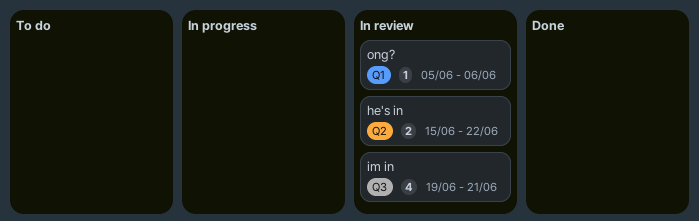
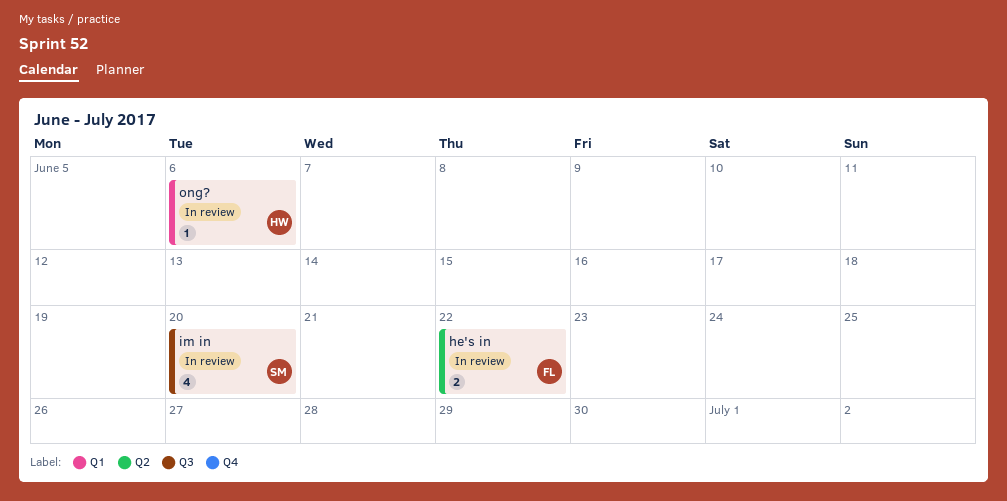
im in, due: Jun 21 -> Jun 20

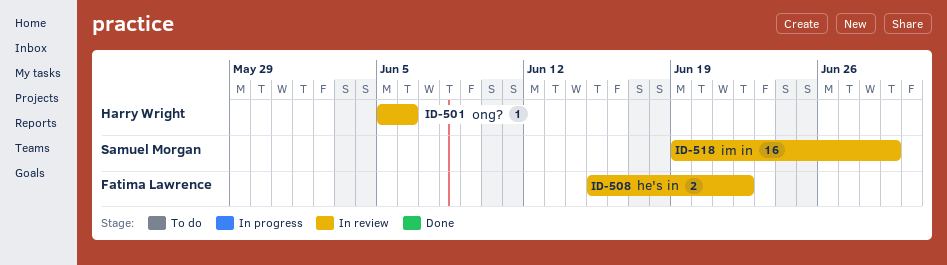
im in, estimate: 4 -> 16
im in, due: Jun 20 -> Jun 29

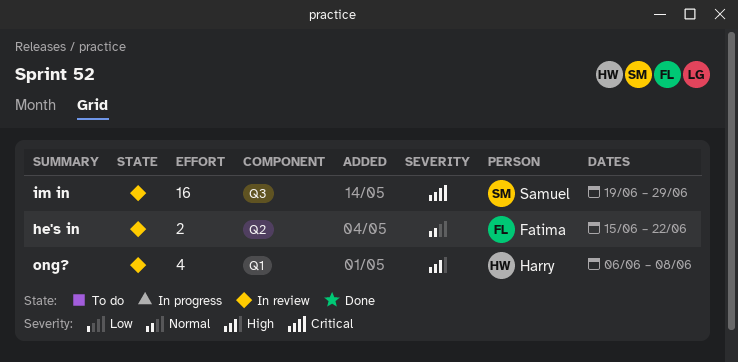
ong?, estimate: 1 -> 4
ong?, start: Jun 5 -> Jun 6
ong?, due: Jun 6 -> Jun 8

